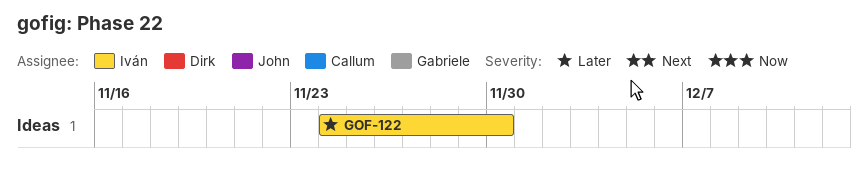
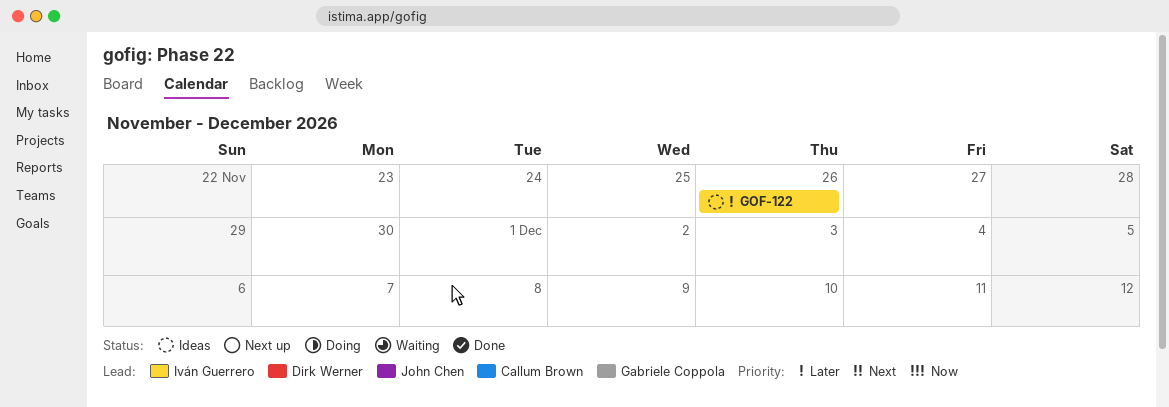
GOF-122, start: Nov 24 -> Nov 26
GOF-122, due: Nov 30 -> Nov 26

